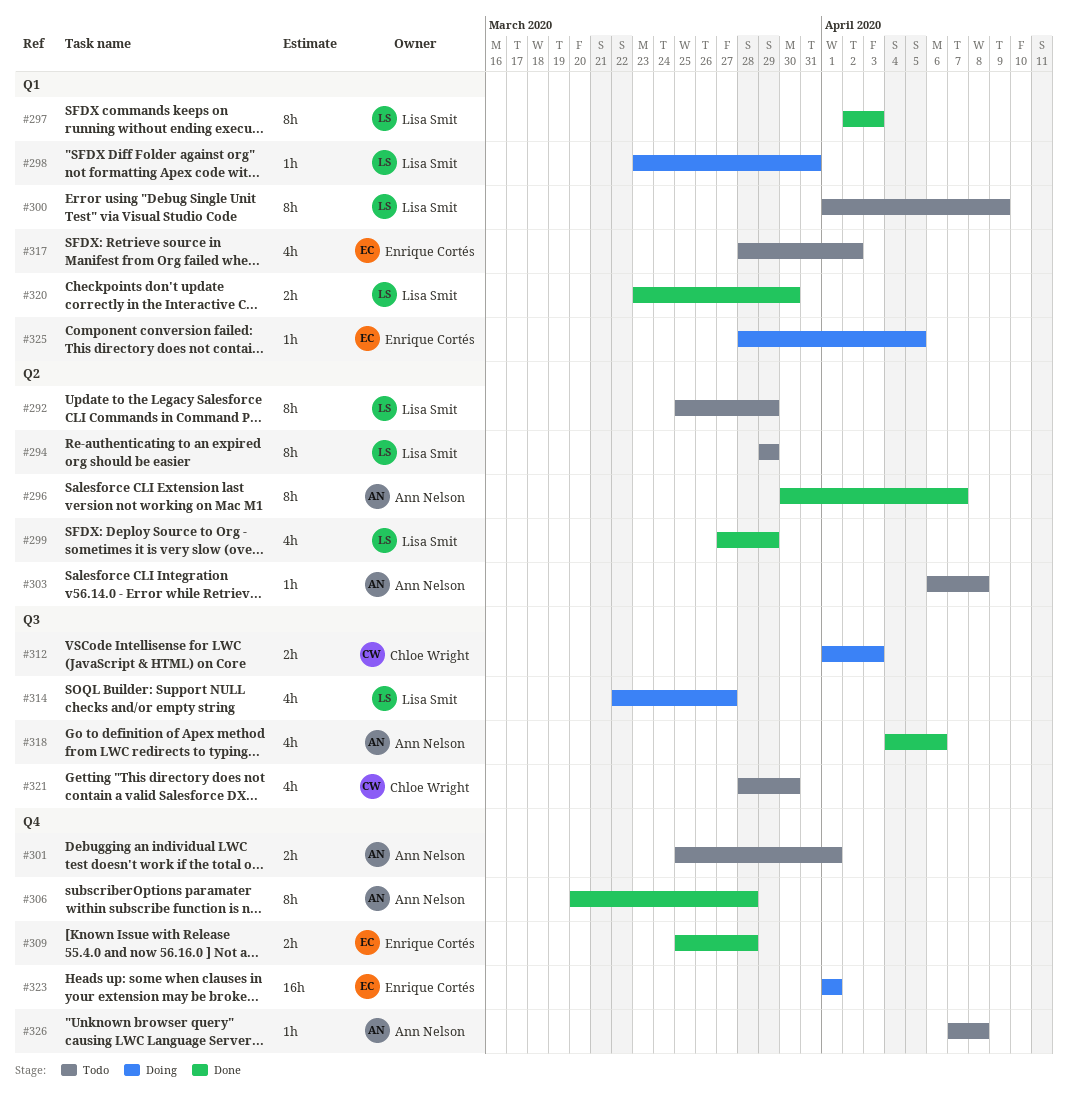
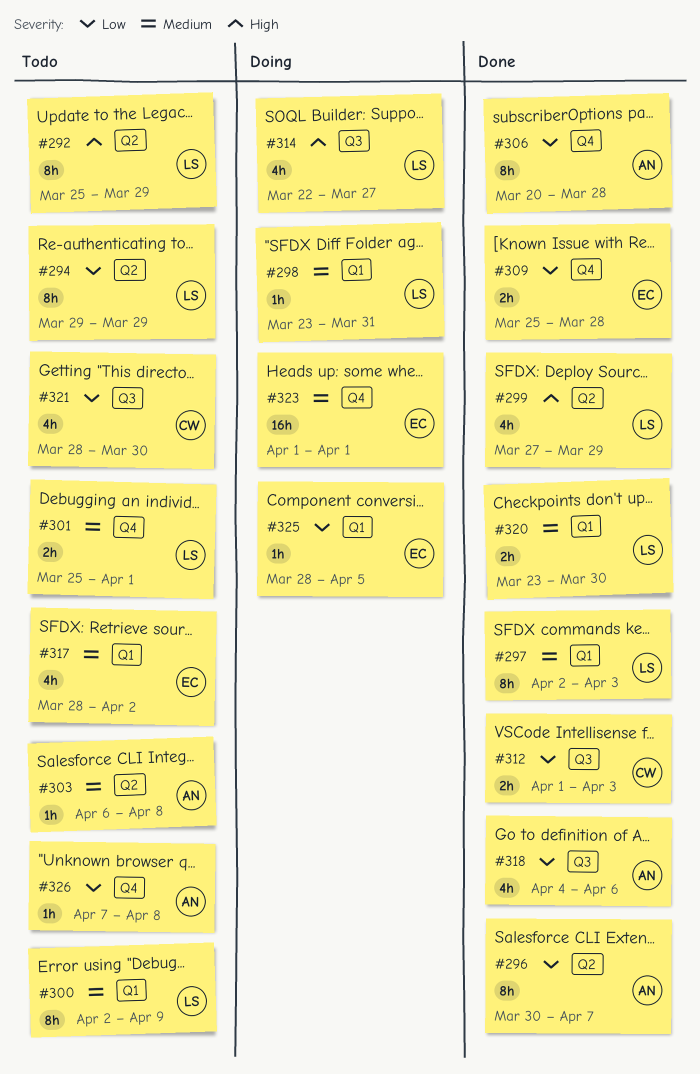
#300, start: Apr 1 -> Apr 2
#301, owner: Ann Nelson -> Lisa Smit
#312, status: Doing -> Done

